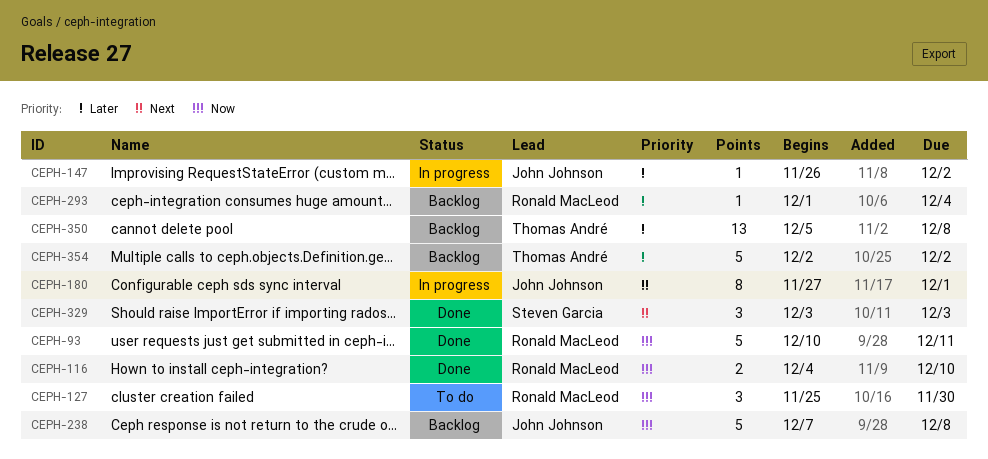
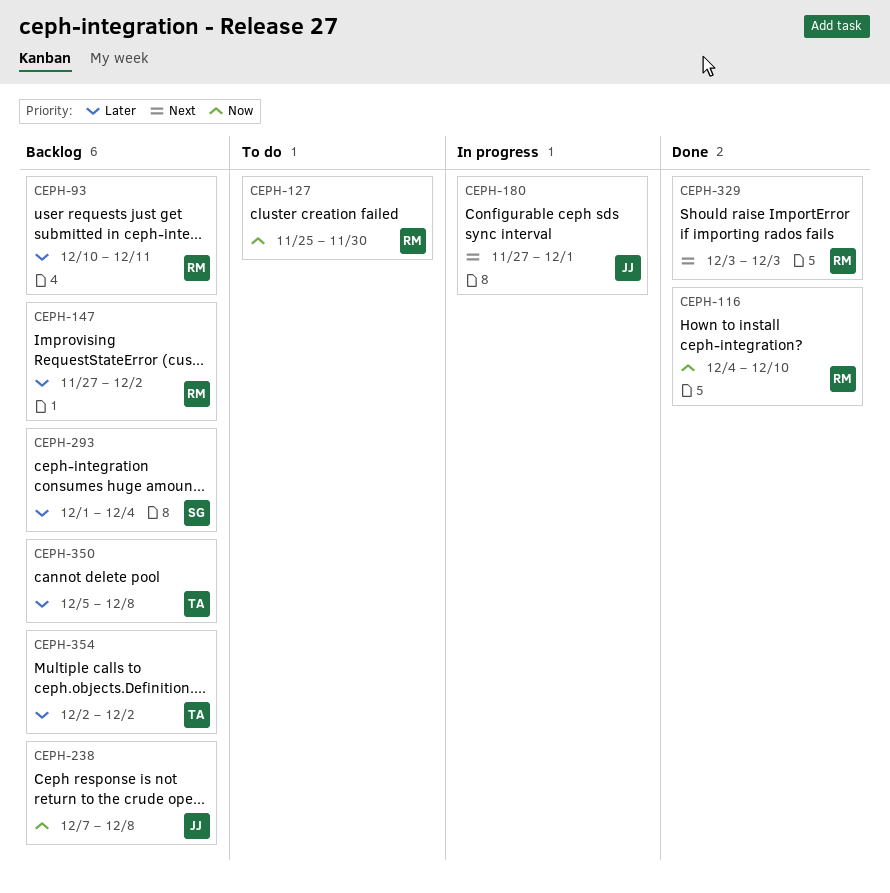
CEPH-93, status: Done -> Backlog
CEPH-93, priority: Now -> Later
CEPH-147, status: In progress -> Backlog
CEPH-147, owner: John Johnson -> Ronald MacLeod
CEPH-147, start: Nov 26 -> Nov 27
CEPH-293, owner: Ronald MacLeod -> Steven Garcia
CEPH-329, owner: Steven Garcia -> Ronald MacLeod

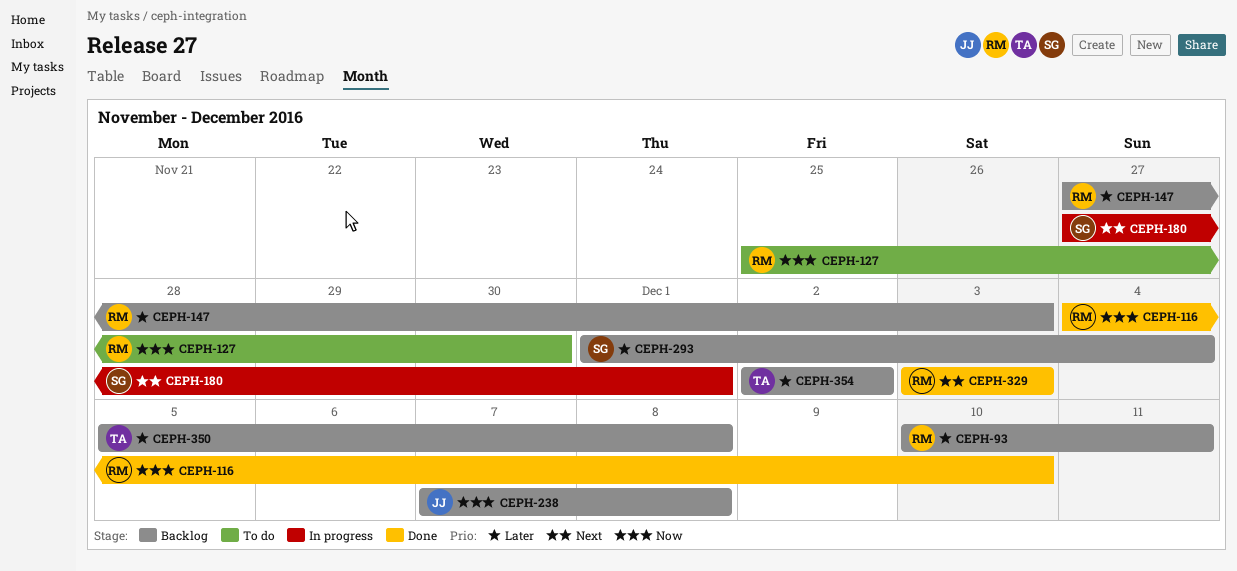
CEPH-147, due: Dec 2 -> Dec 3
CEPH-180, owner: JJ -> SG

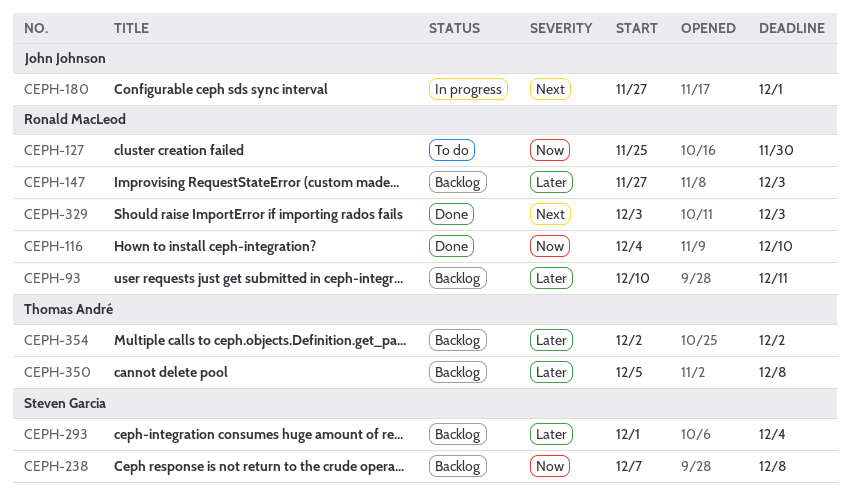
CEPH-180, owner: Steven Garcia -> John Johnson
CEPH-238, owner: John Johnson -> Steven Garcia

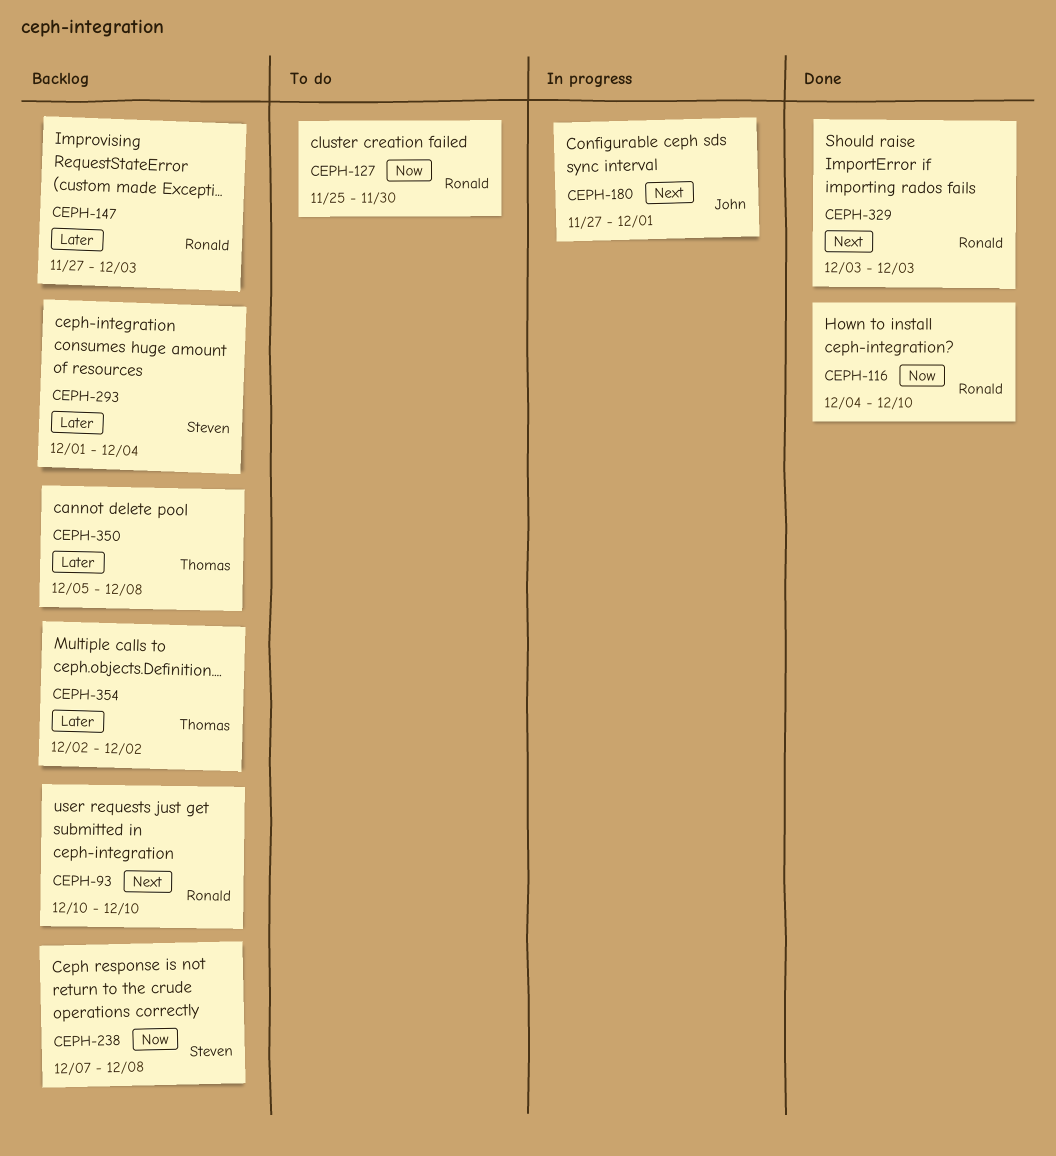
CEPH-93, priority: Later -> Next
CEPH-93, due: Dec 11 -> Dec 10

